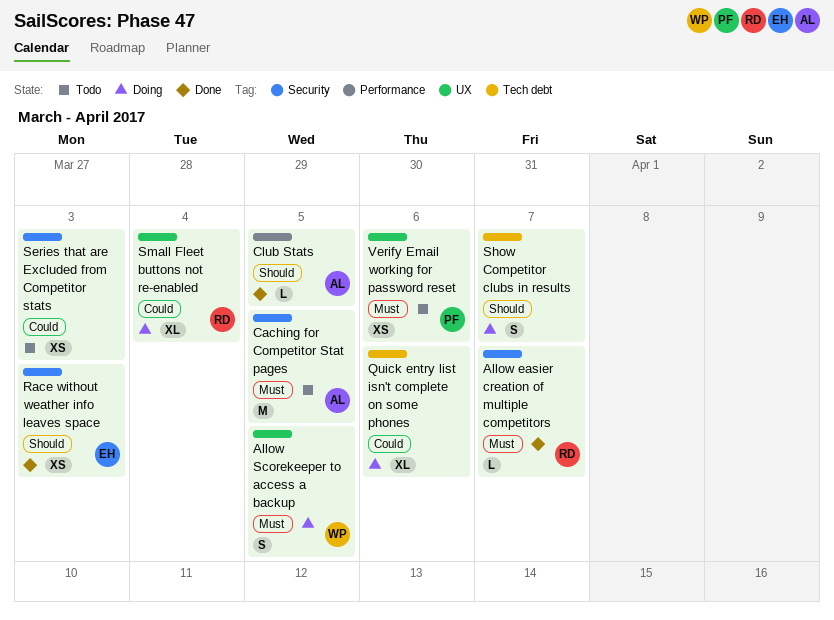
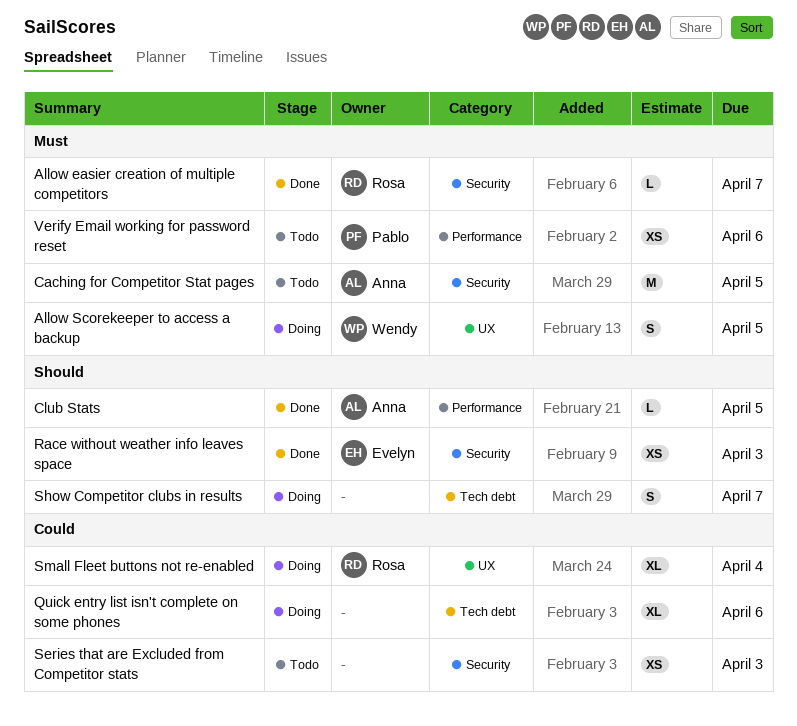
Verify Email working for password reset, label: UX -> Performance

